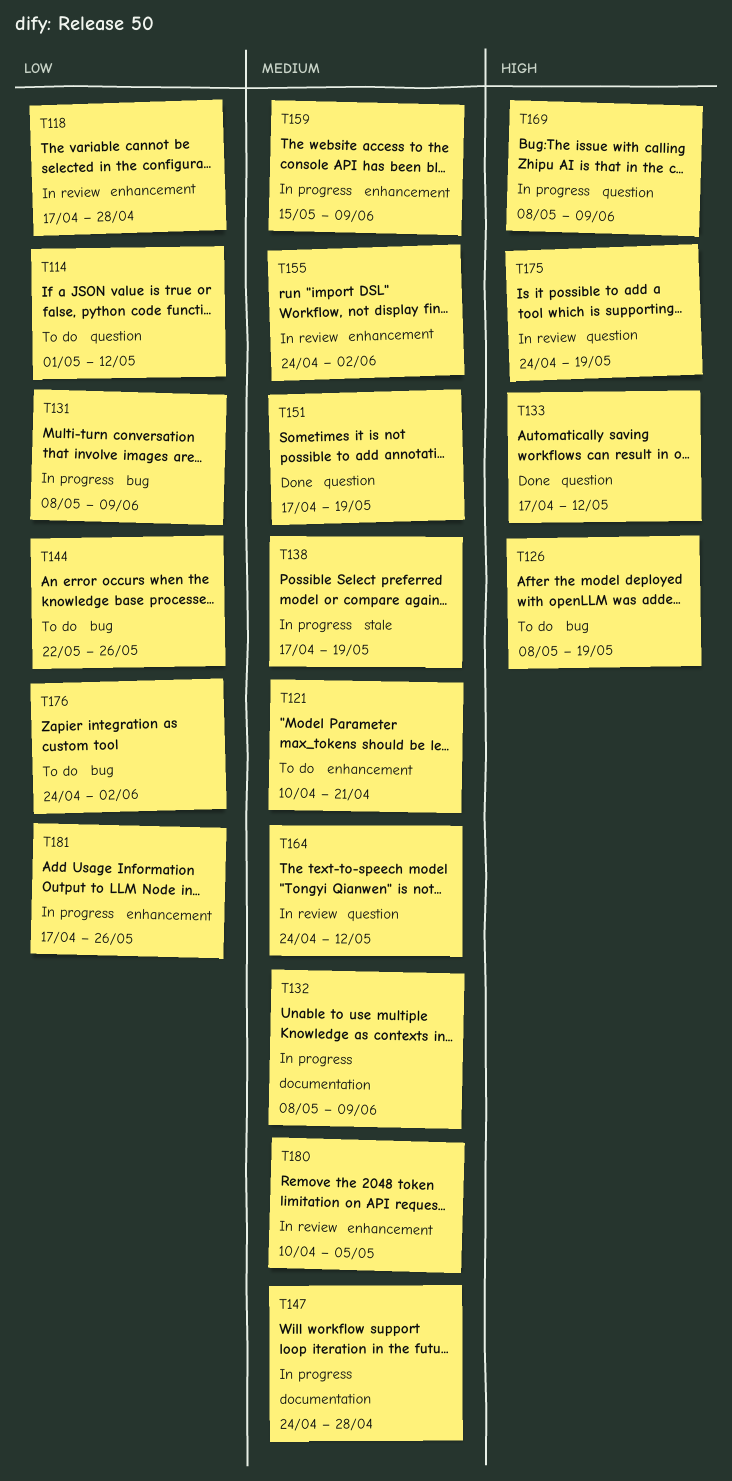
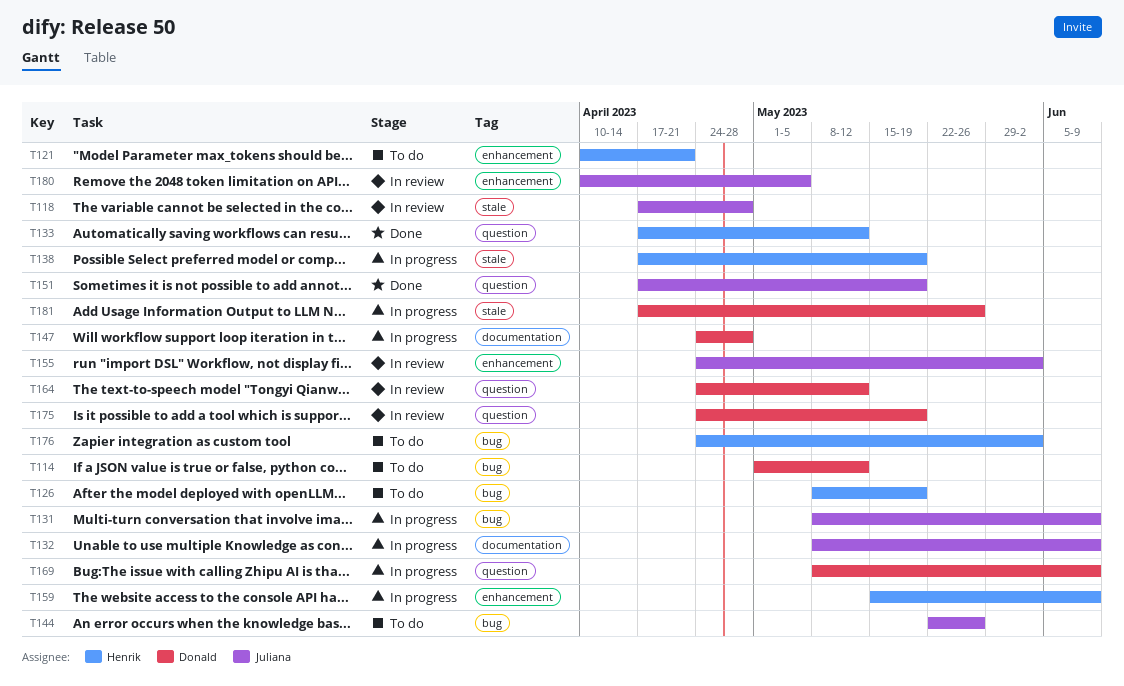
T114, label: question -> bug
T118, label: enhancement -> stale
T181, label: enhancement -> stale

